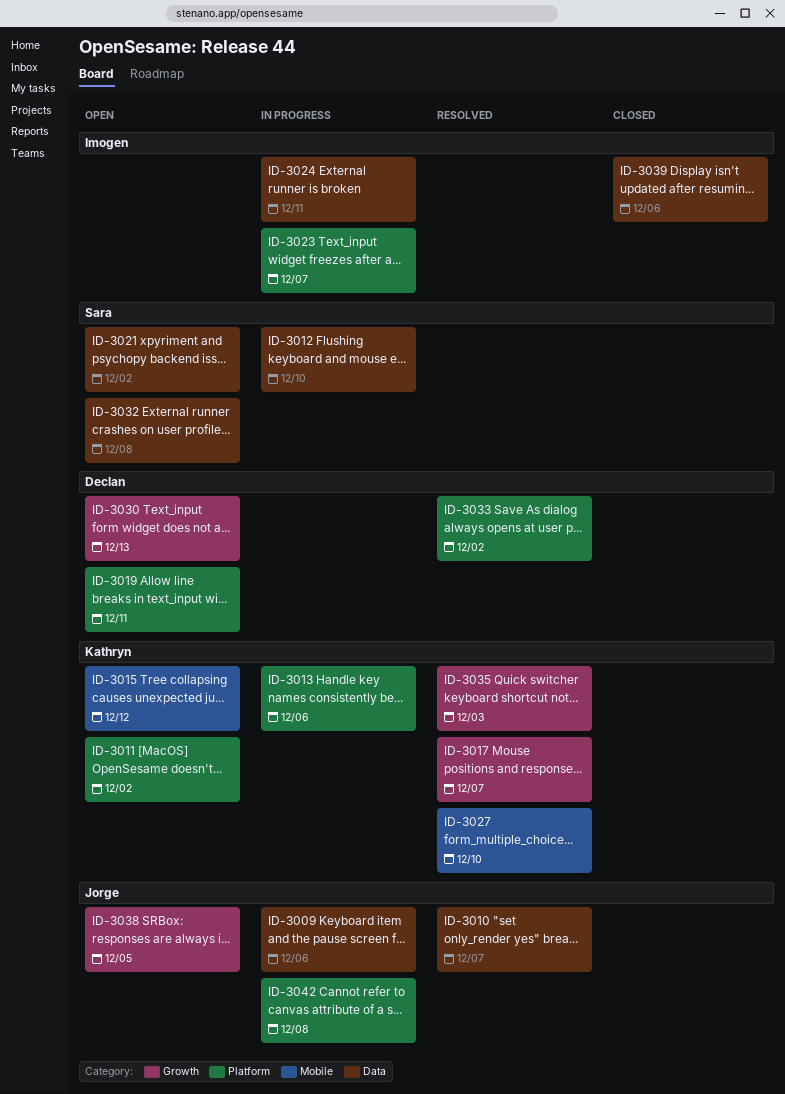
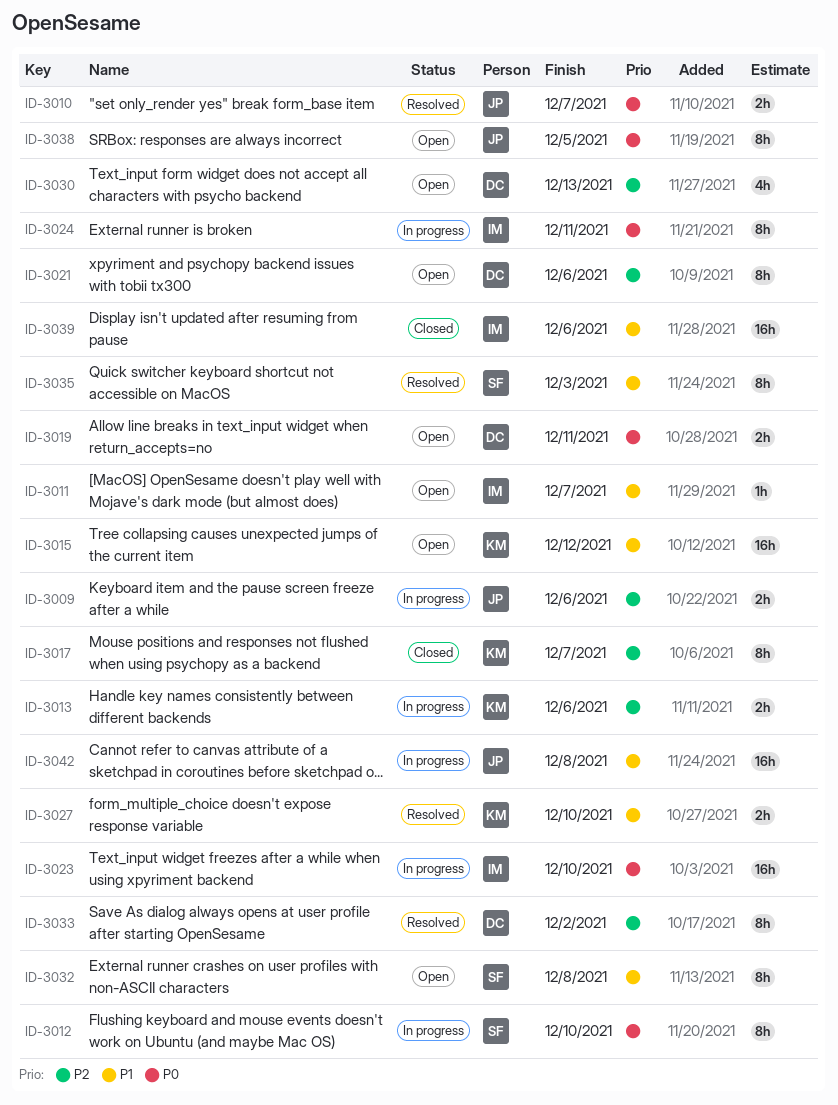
ID-3011, owner: Kathryn -> Imogen
ID-3011, due: Dec 2 -> Dec 7
ID-3017, status: Resolved -> Closed
ID-3021, owner: Sara -> Declan
ID-3021, due: Dec 2 -> Dec 6
ID-3023, due: Dec 7 -> Dec 10
ID-3035, owner: Kathryn -> Sara

